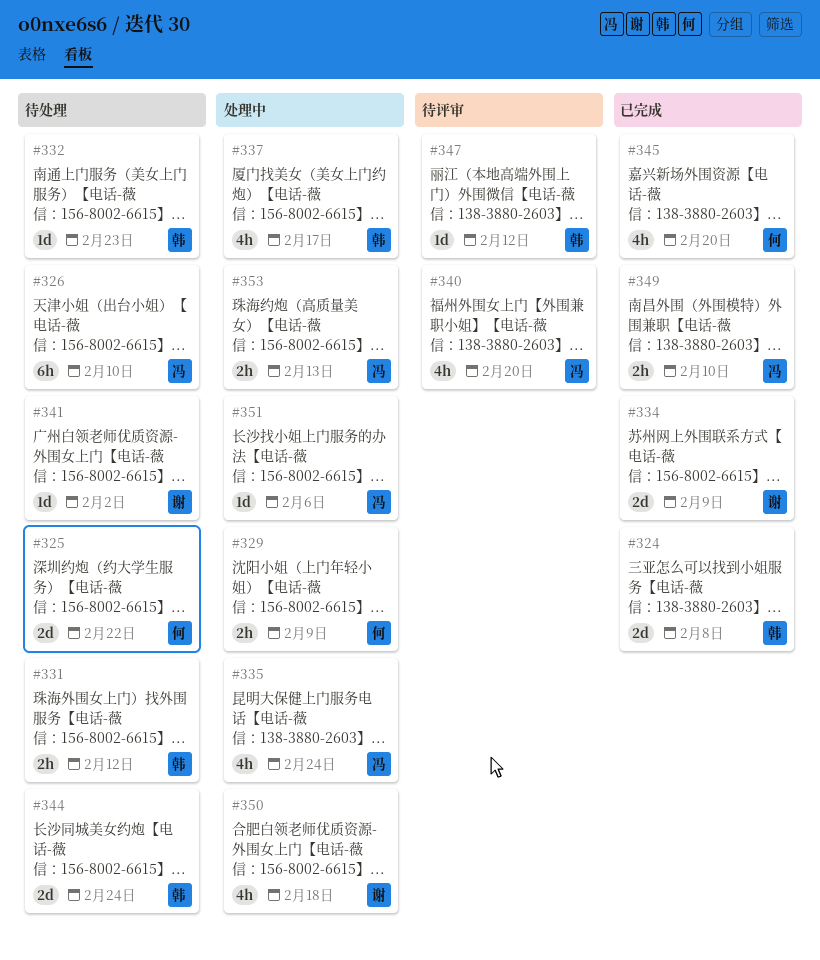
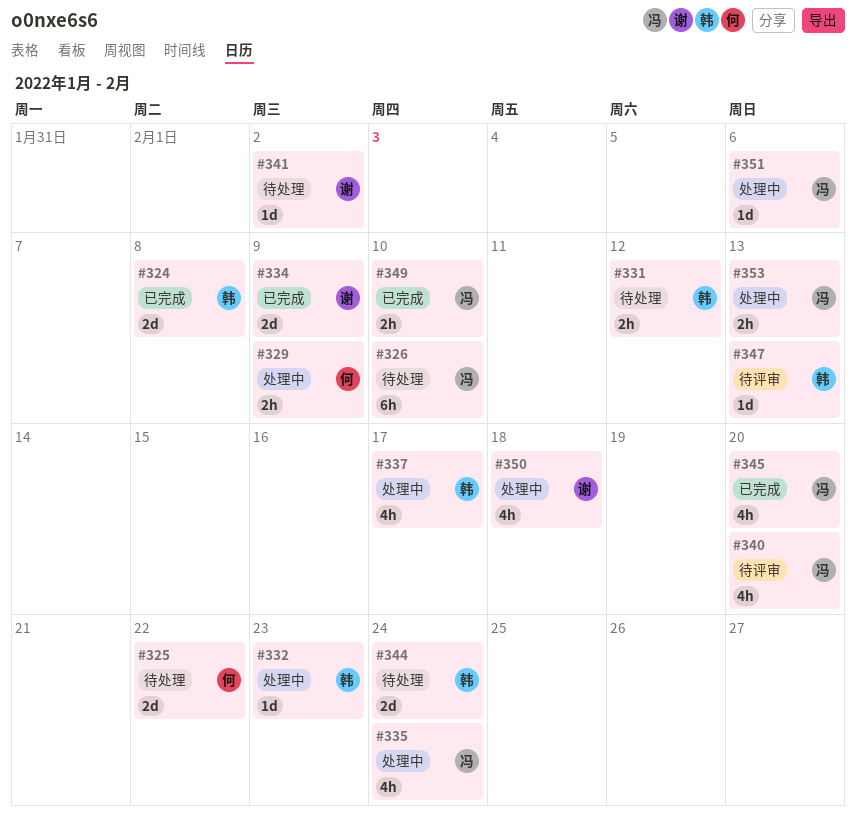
#332, status: 待处理 -> 处理中
#345, owner: 何 -> 冯
#347, due: Feb 12 -> Feb 13

